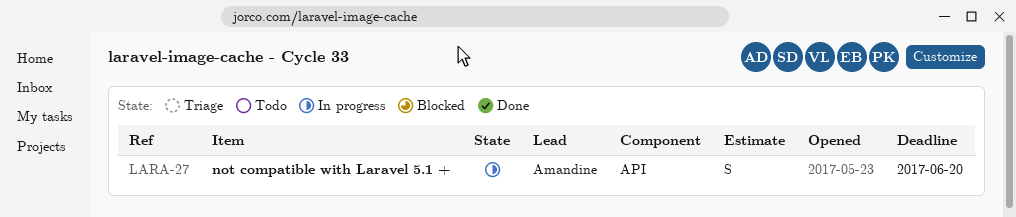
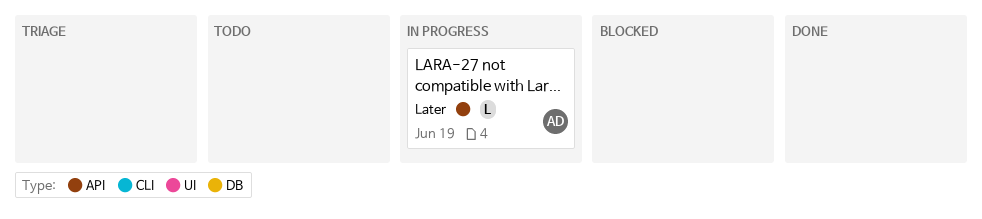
LARA-27, estimate: S -> L
LARA-27, due: Jun 20 -> Jun 19

